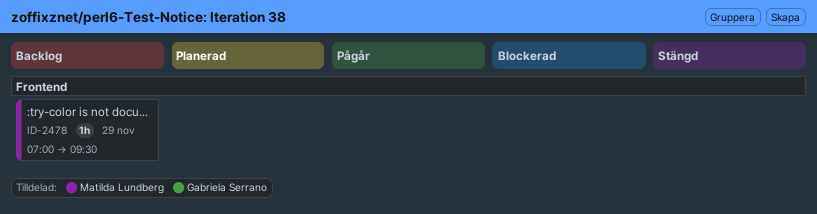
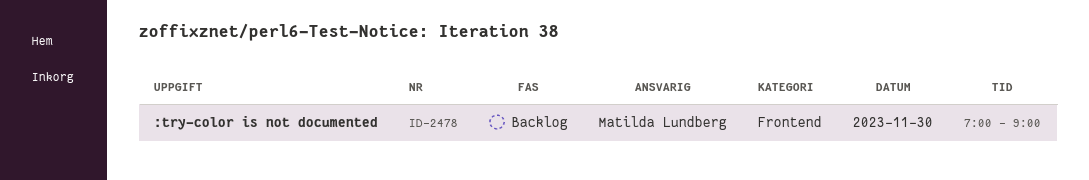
ID-2478, day: Nov 29 -> Nov 30
ID-2478, ends: 09:30 -> 09:00

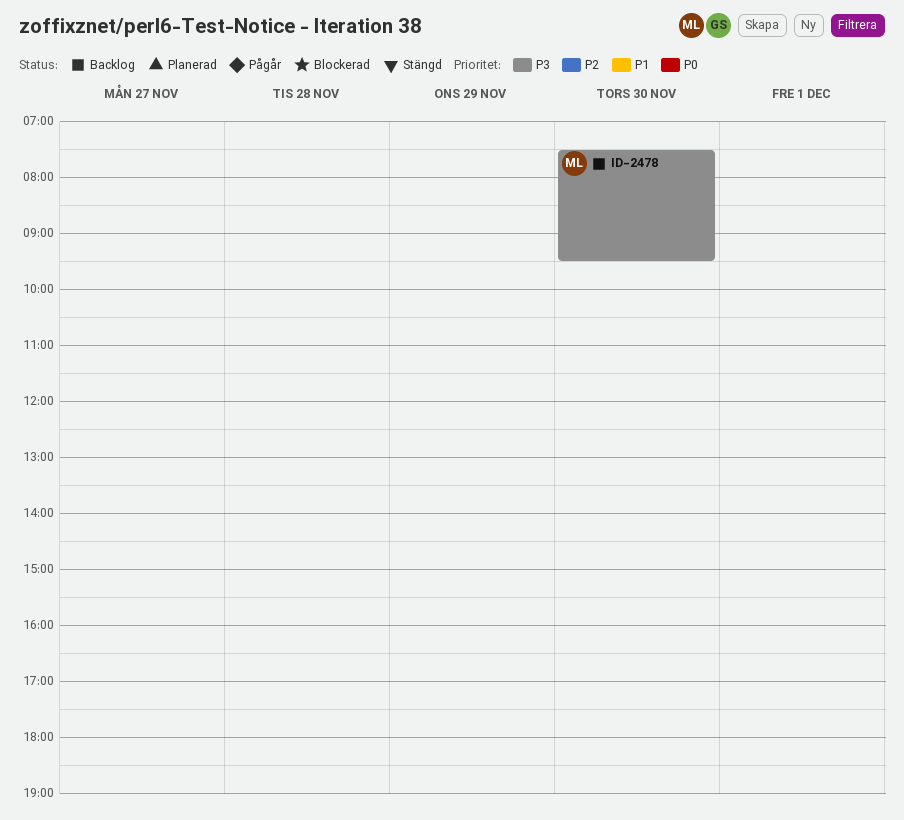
ID-2478, begins: 07:00 -> 07:30
ID-2478, ends: 09:00 -> 09:30

